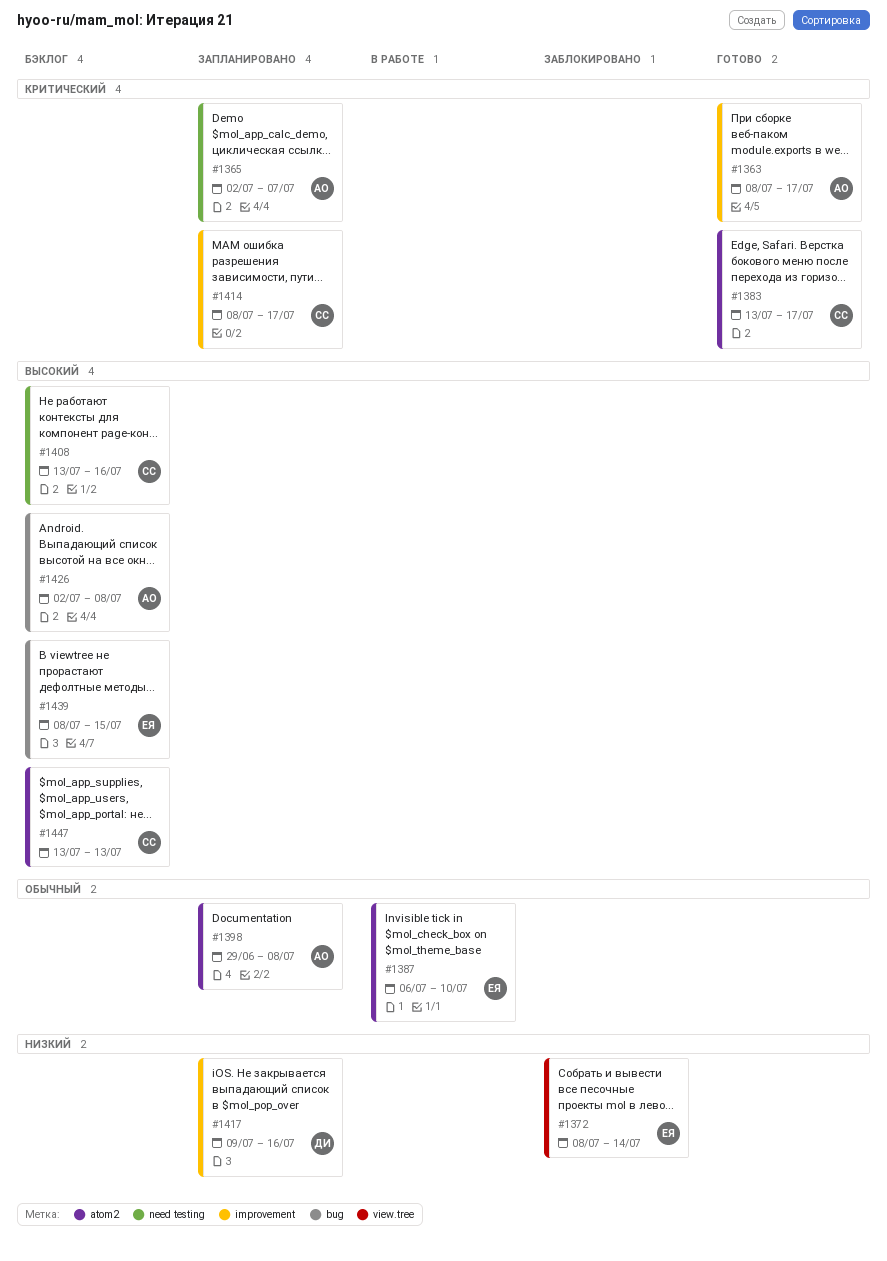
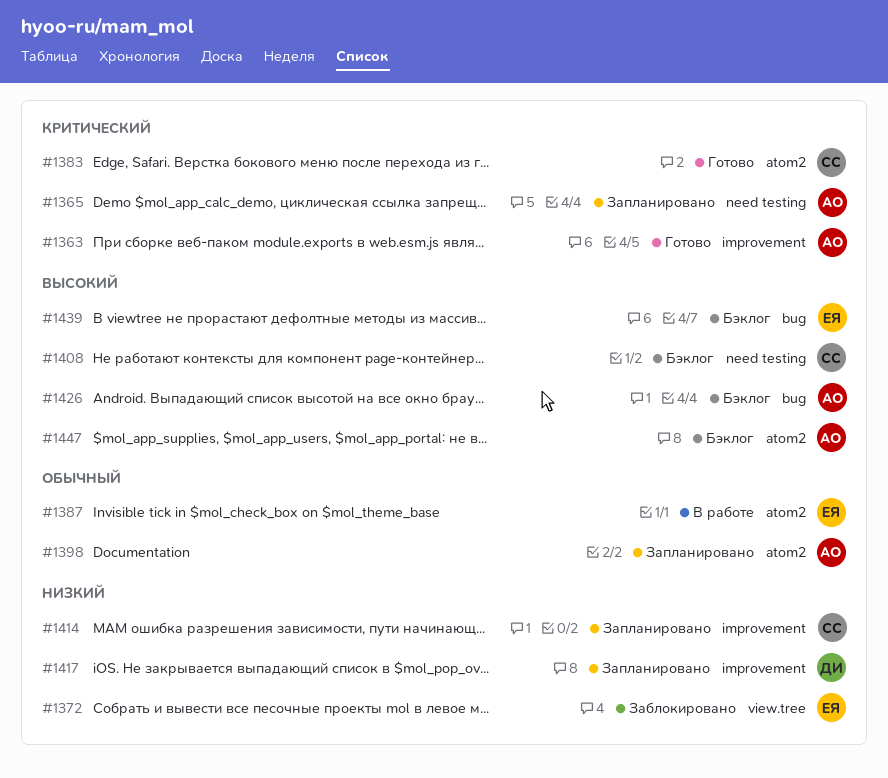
#1414, priority: Критический -> Низкий
#1447, owner: СС -> АО

